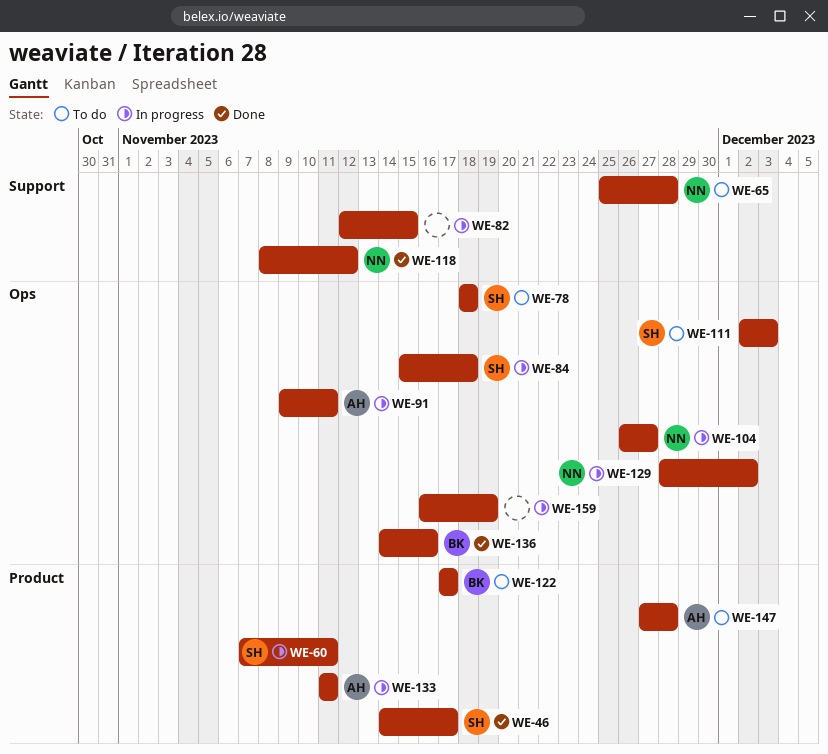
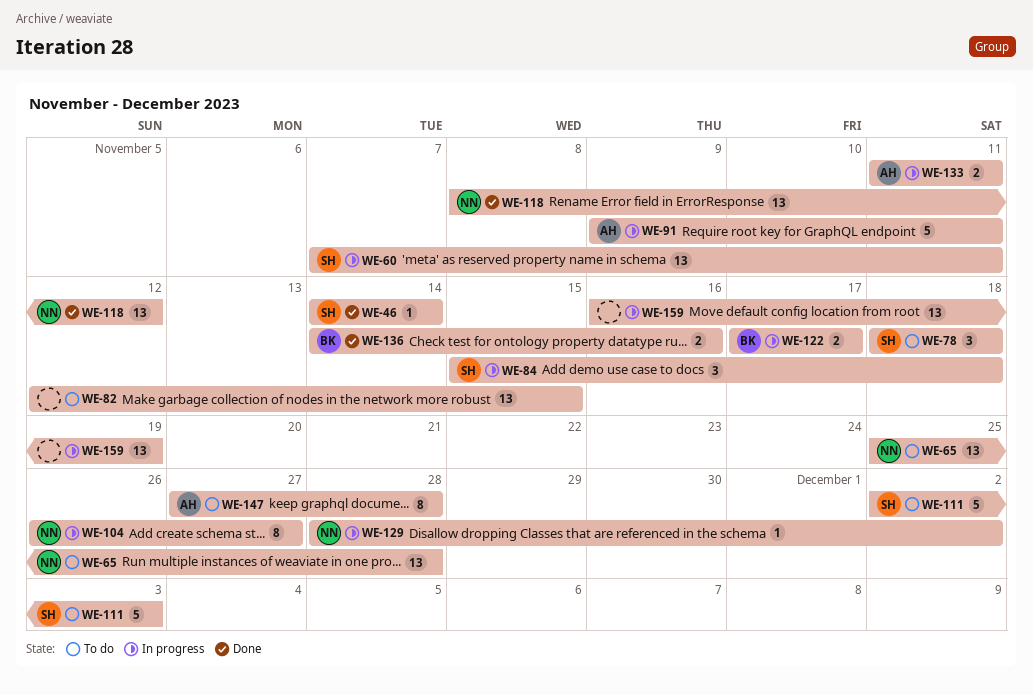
WE-46, due: Nov 17 -> Nov 14
WE-82, status: In progress -> To do
WE-122, status: To do -> In progress

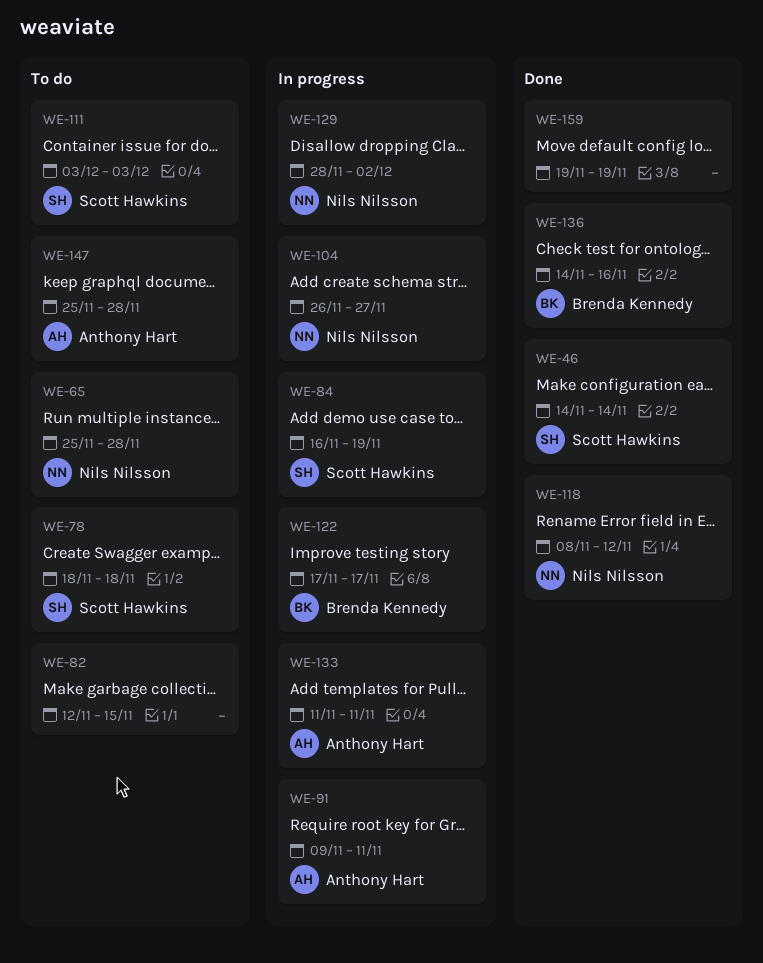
WE-60: present -> none
WE-84, start: Nov 15 -> Nov 16
WE-84, due: Nov 18 -> Nov 19
WE-111, start: Dec 2 -> Dec 3
WE-147, start: Nov 27 -> Nov 25
WE-159, status: In progress -> Done
WE-159, start: Nov 16 -> Nov 19

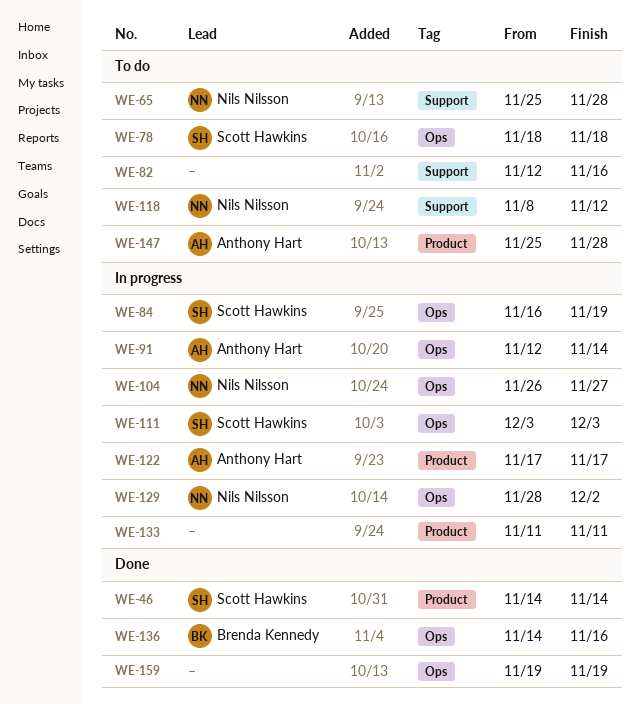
WE-82, due: Nov 15 -> Nov 16
WE-91, start: Nov 9 -> Nov 12
WE-91, due: Nov 11 -> Nov 14
WE-111, status: To do -> In progress
WE-118, status: Done -> To do
WE-122, owner: Brenda Kennedy -> Anthony Hart
WE-133, owner: Anthony Hart -> none

